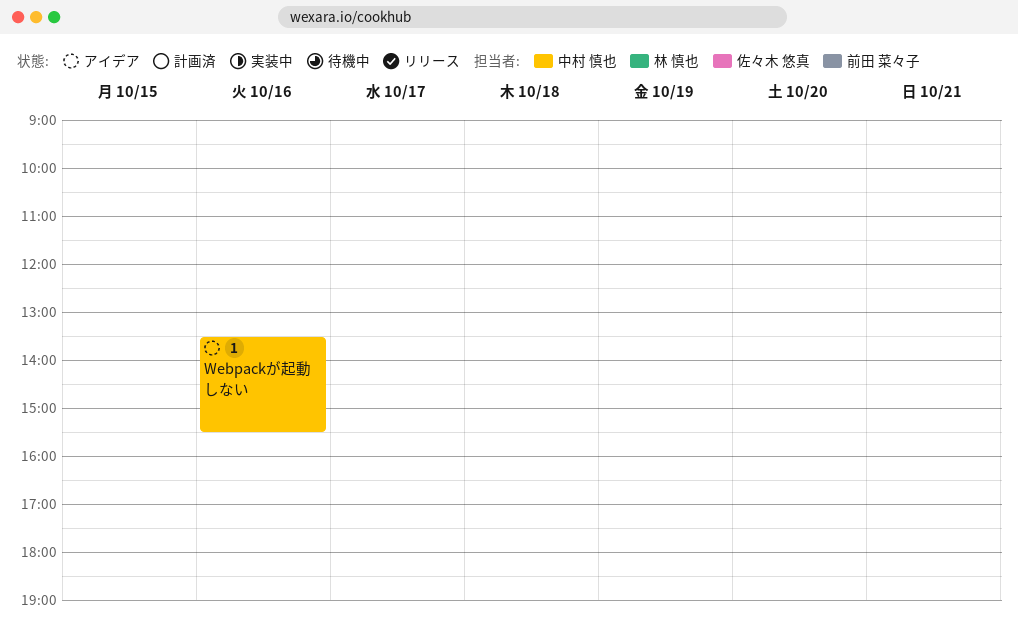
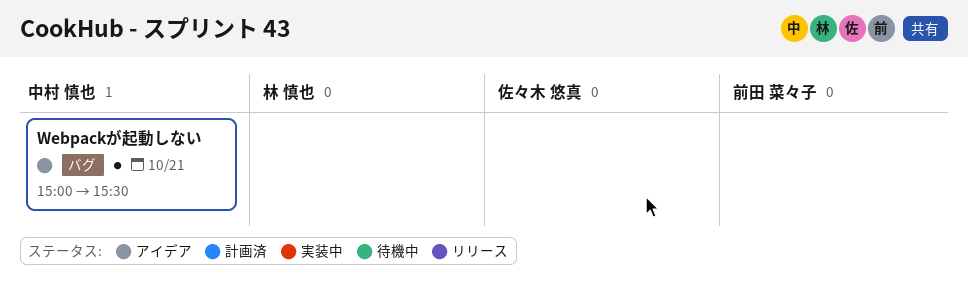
Webpackが起動しない, day: Oct 16 -> Oct 21
Webpackが起動しない, begins: 13:30 -> 15:00

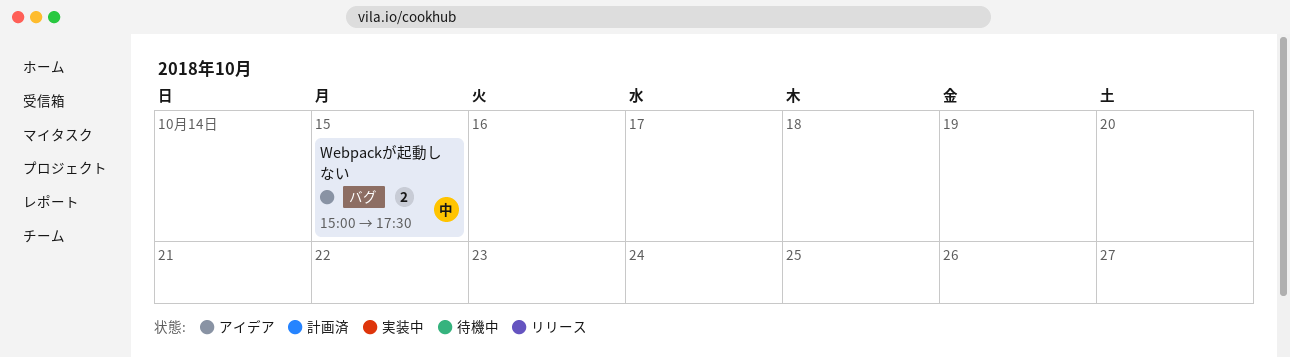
Webpackが起動しない, estimate: 1 -> 2
Webpackが起動しない, day: Oct 21 -> Oct 15
Webpackが起動しない, ends: 15:30 -> 17:30

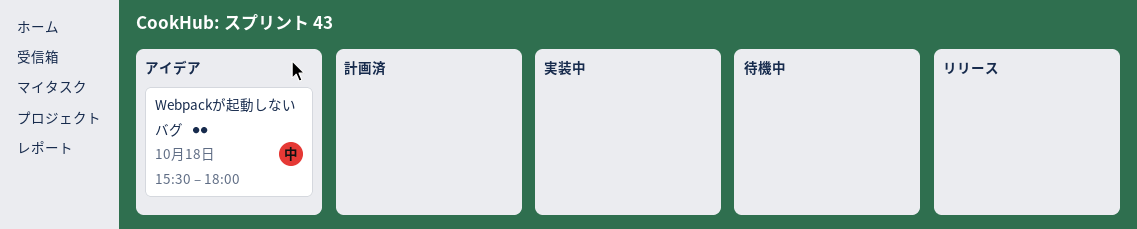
Webpackが起動しない, day: Oct 15 -> Oct 18
Webpackが起動しない, begins: 15:00 -> 15:30
Webpackが起動しない, ends: 17:30 -> 18:00

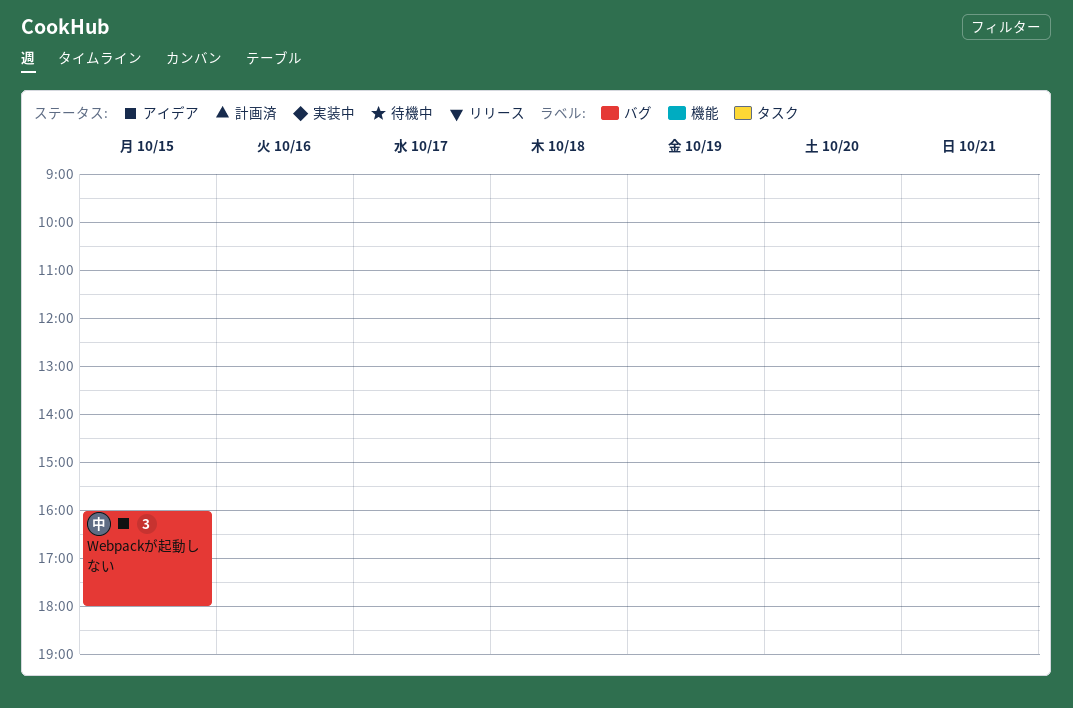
Webpackが起動しない, estimate: 2 -> 3
Webpackが起動しない, day: Oct 18 -> Oct 15
Webpackが起動しない, begins: 15:30 -> 16:00

